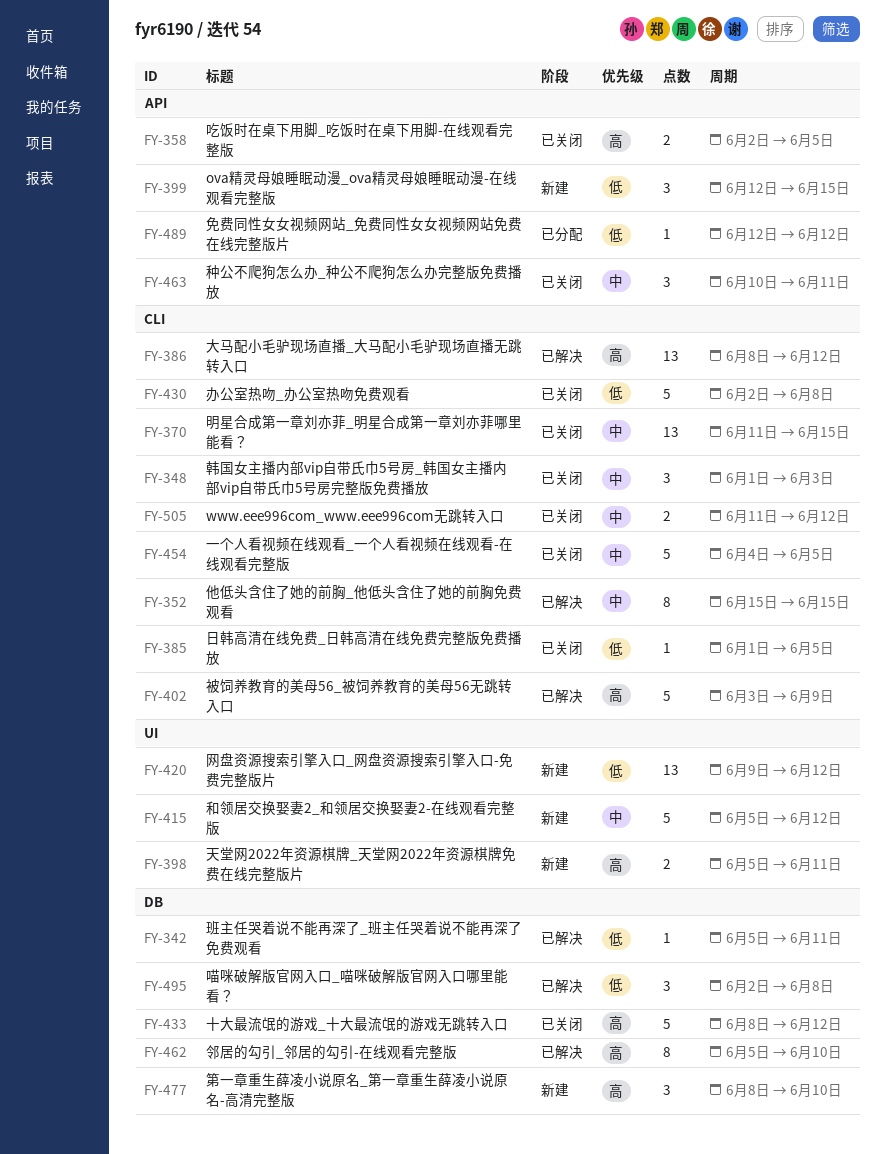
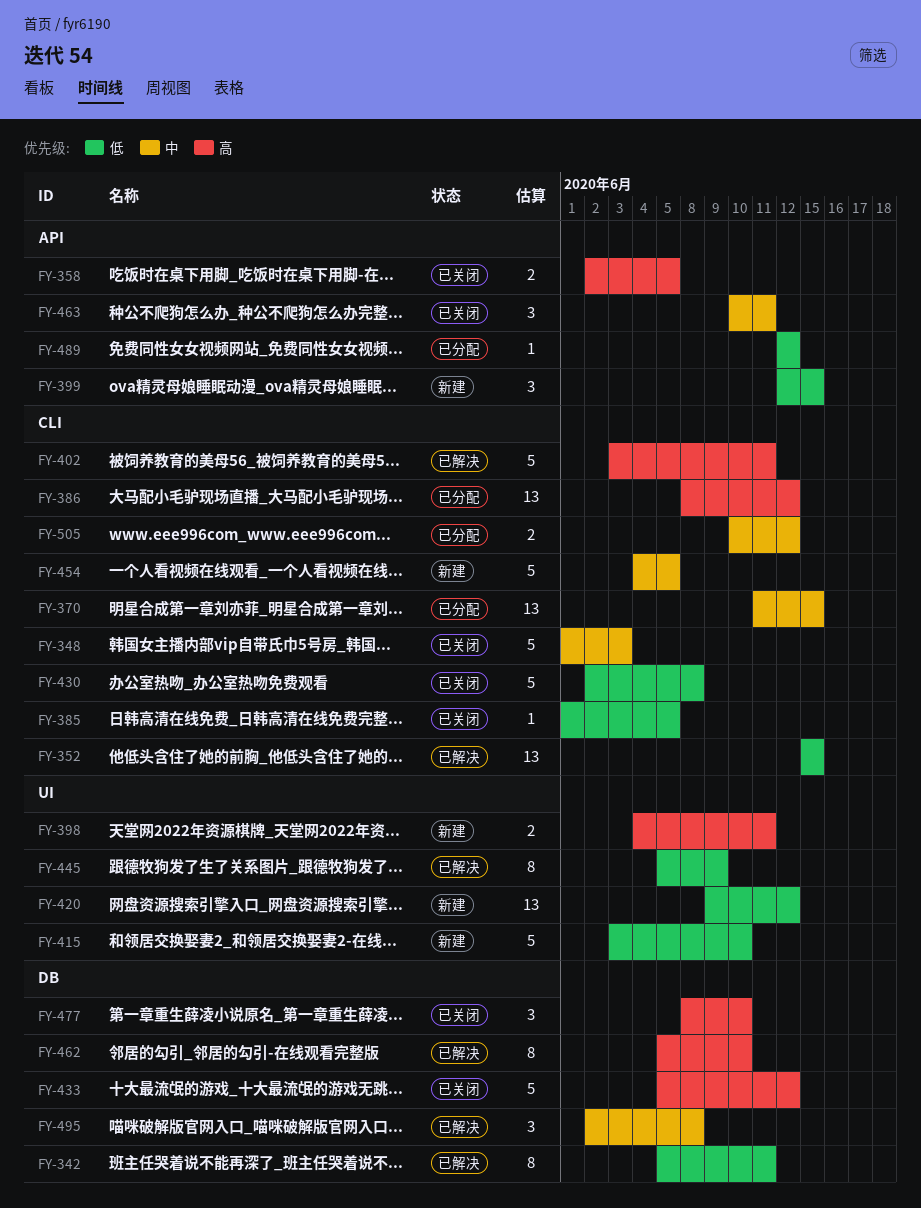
FY-342, estimate: 1 -> 8
FY-348, estimate: 3 -> 5
FY-352, priority: 中 -> 低
FY-352, estimate: 8 -> 13
FY-370, status: 已关闭 -> 已分配
FY-386, status: 已解决 -> 已分配
FY-398, start: Jun 5 -> Jun 4
FY-402, due: Jun 9 -> Jun 11
FY-415, priority: 中 -> 低
FY-415, start: Jun 5 -> Jun 3
FY-415, due: Jun 12 -> Jun 10
FY-433, start: Jun 8 -> Jun 5
FY-445: none -> present
FY-454, status: 已关闭 -> 新建
FY-477, status: 新建 -> 已关闭
FY-495, priority: 低 -> 中
FY-505, status: 已关闭 -> 已分配
FY-505, start: Jun 11 -> Jun 10

